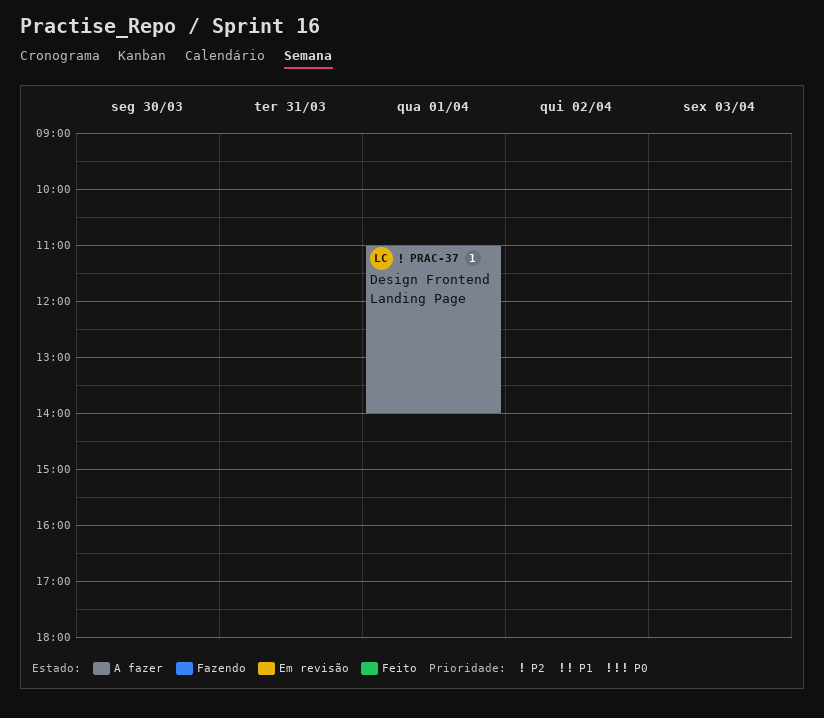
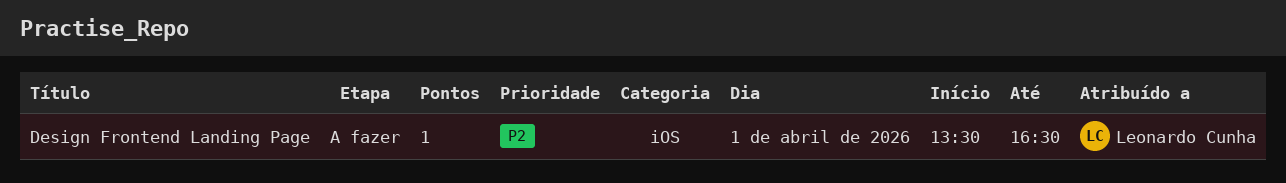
Design Frontend Landing Page, begins: 11:00 -> 13:30
Design Frontend Landing Page, ends: 14:00 -> 16:30

